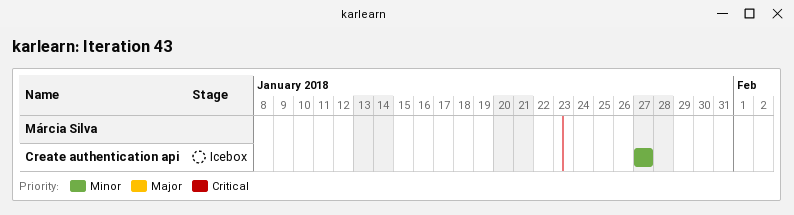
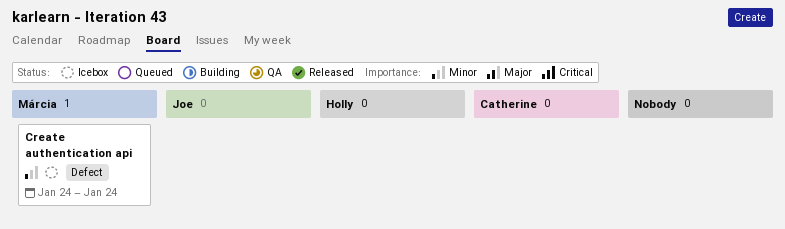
Create authentication api, start: Jan 27 -> Jan 24
Create authentication api, due: Jan 27 -> Jan 24

